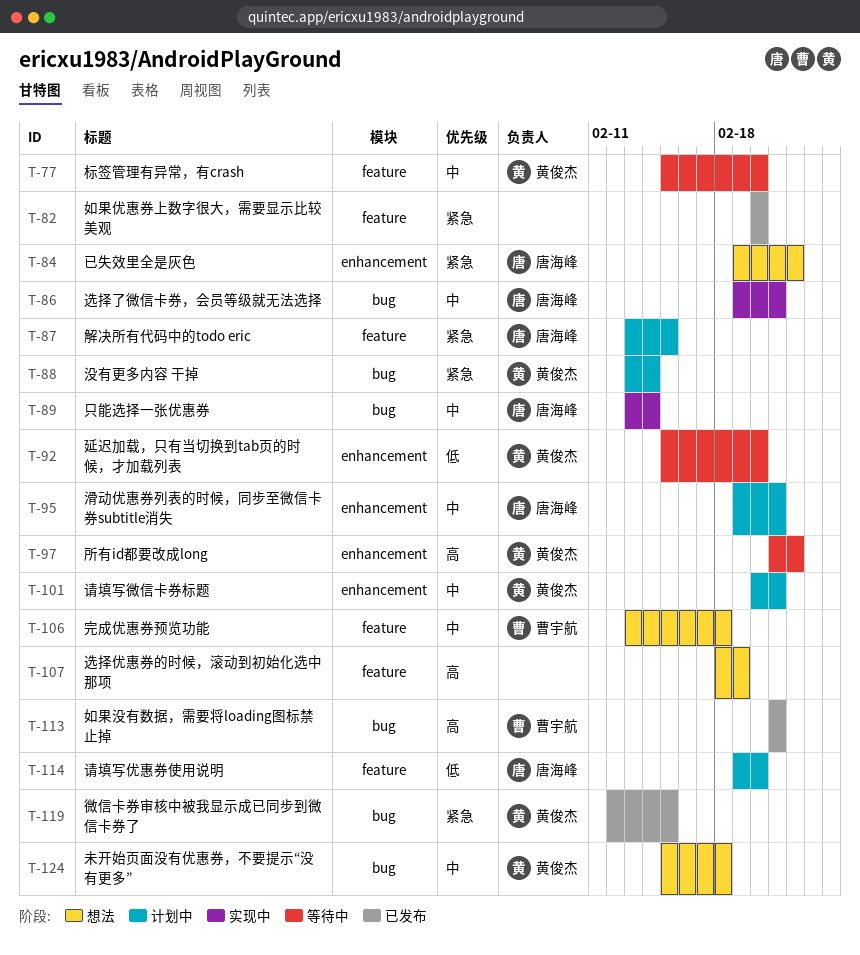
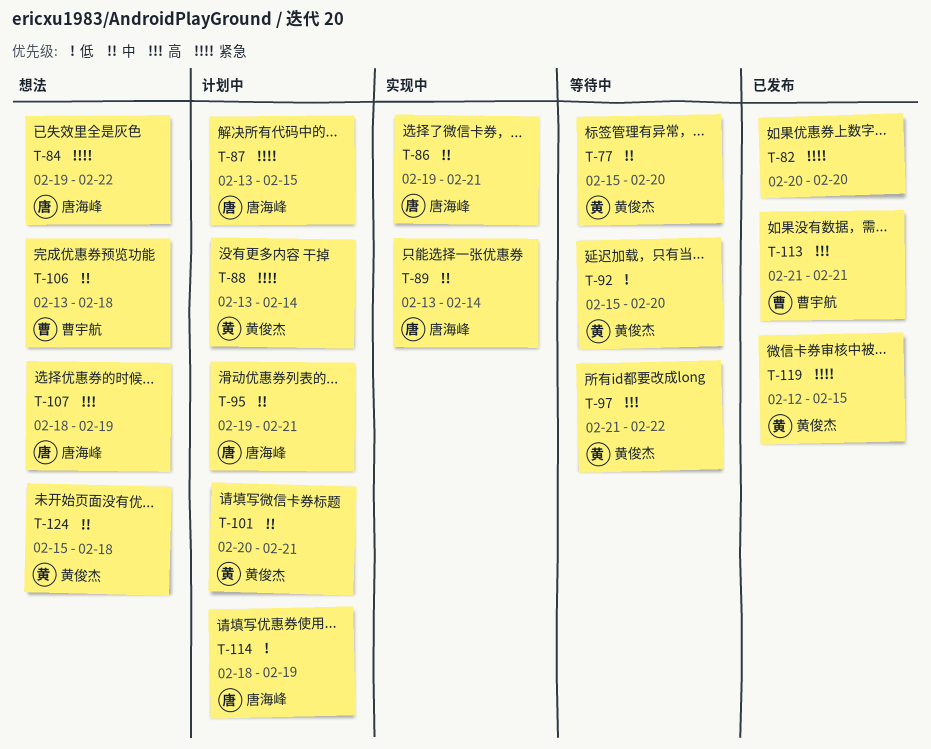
T-107, owner: none -> 唐海峰
T-114, start: Feb 19 -> Feb 18
T-114, due: Feb 20 -> Feb 19

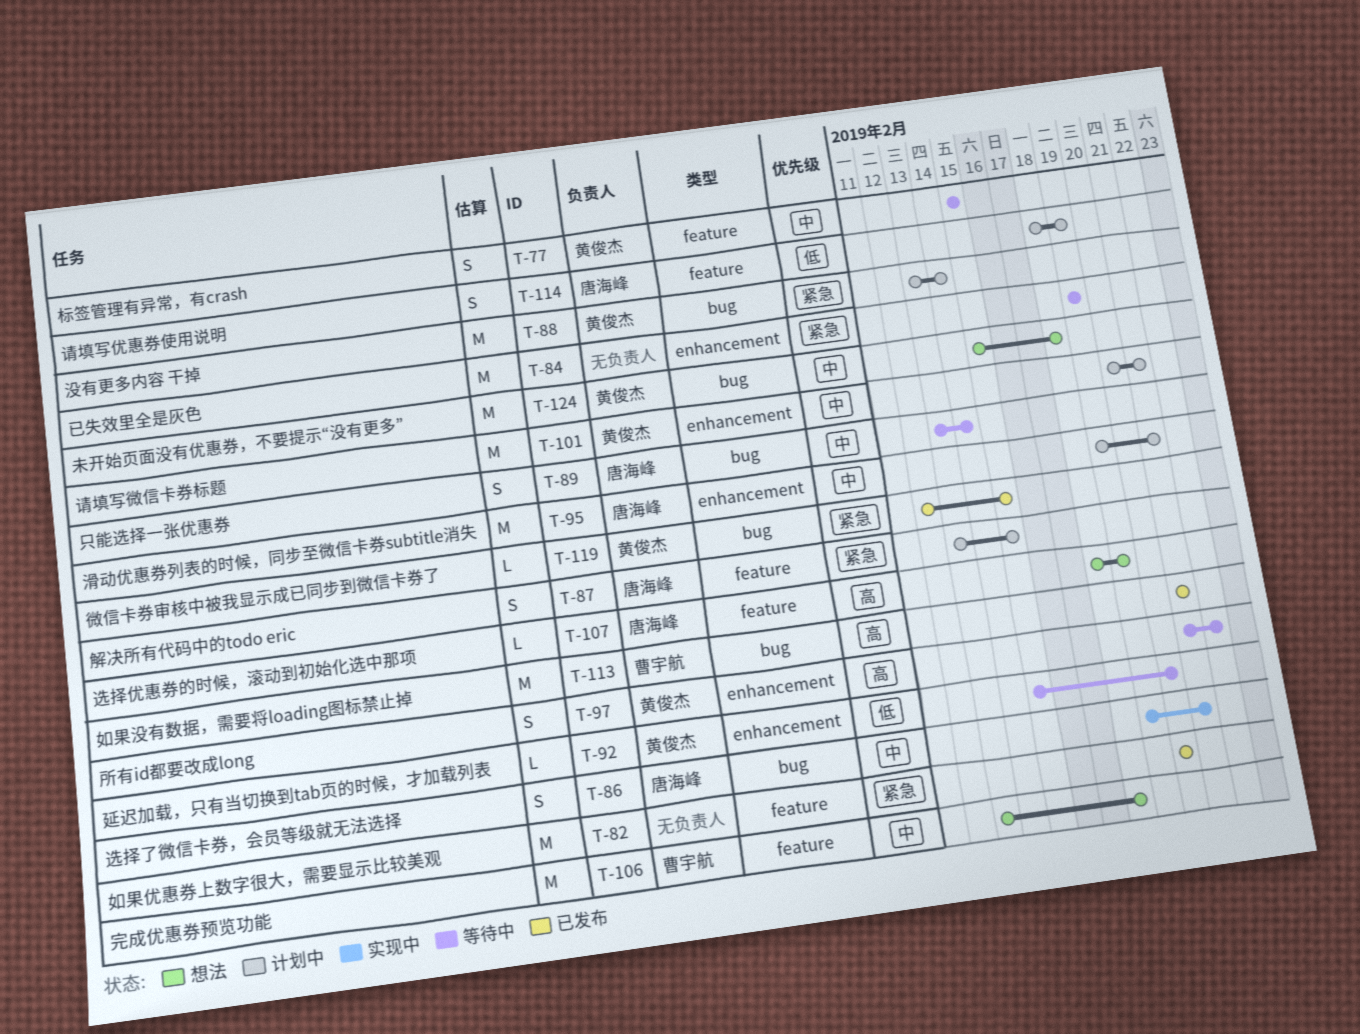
T-77, due: Feb 20 -> Feb 15
T-84, status: 想法 -> 等待中
T-84, owner: 唐海峰 -> none
T-84, due: Feb 22 -> Feb 19
T-89, status: 实现中 -> 等待中

